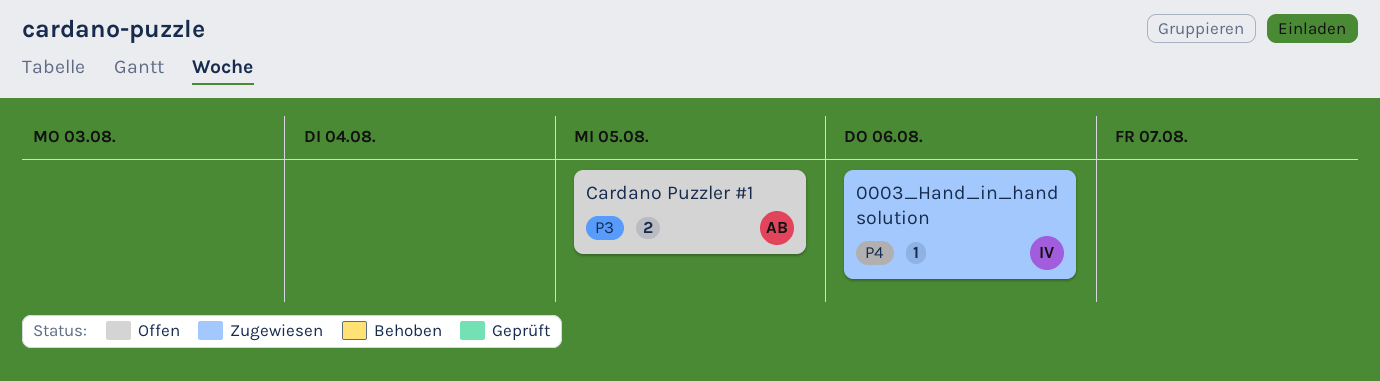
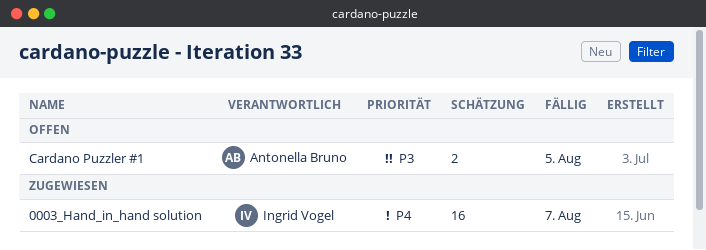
0003_Hand_in_hand solution, estimate: 1 -> 16
0003_Hand_in_hand solution, due: Aug 6 -> Aug 7

